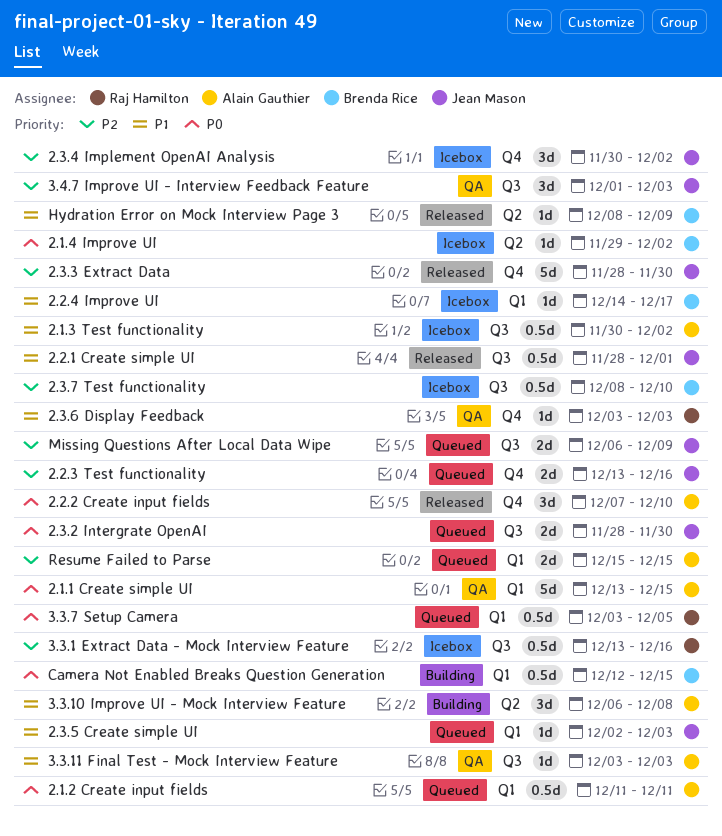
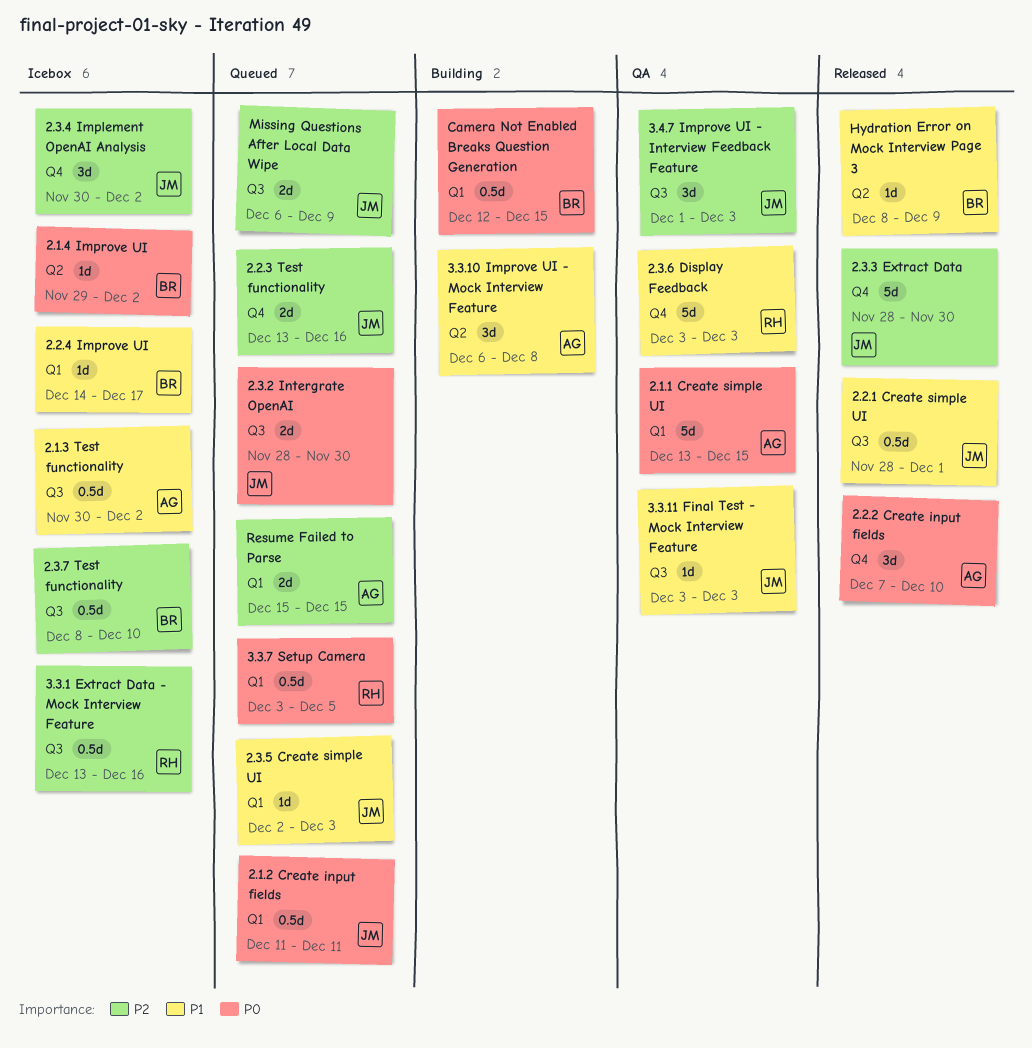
2.1.2 Create input fields, owner: Alain Gauthier -> Jean Mason
2.3.6 Display Feedback, estimate: 1d -> 5d
3.3.11 Final Test - Mock Interview Feature, owner: Alain Gauthier -> Jean Mason

